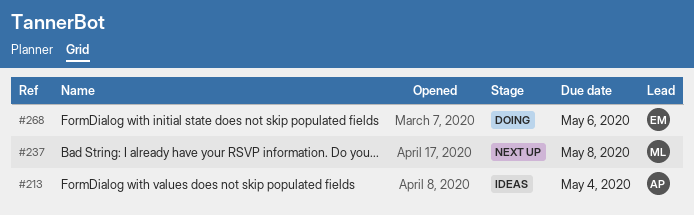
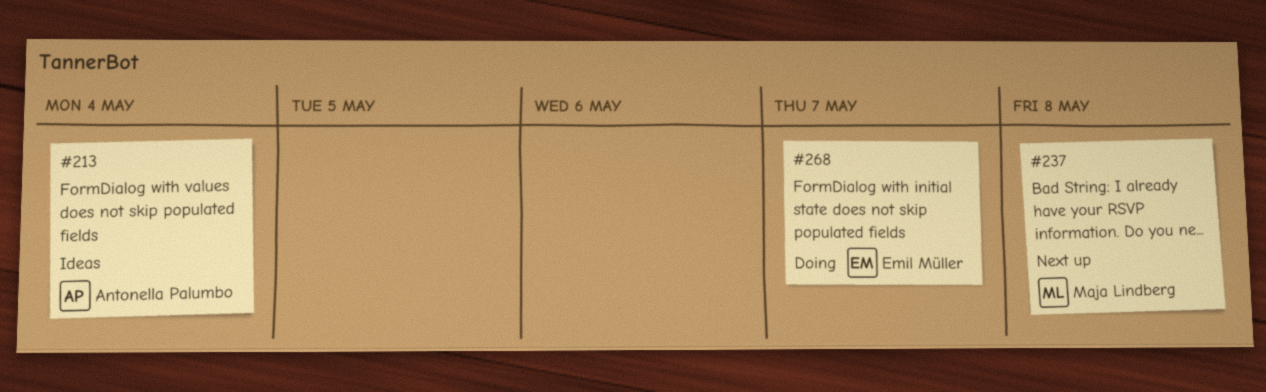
#268, due: May 6 -> May 7

